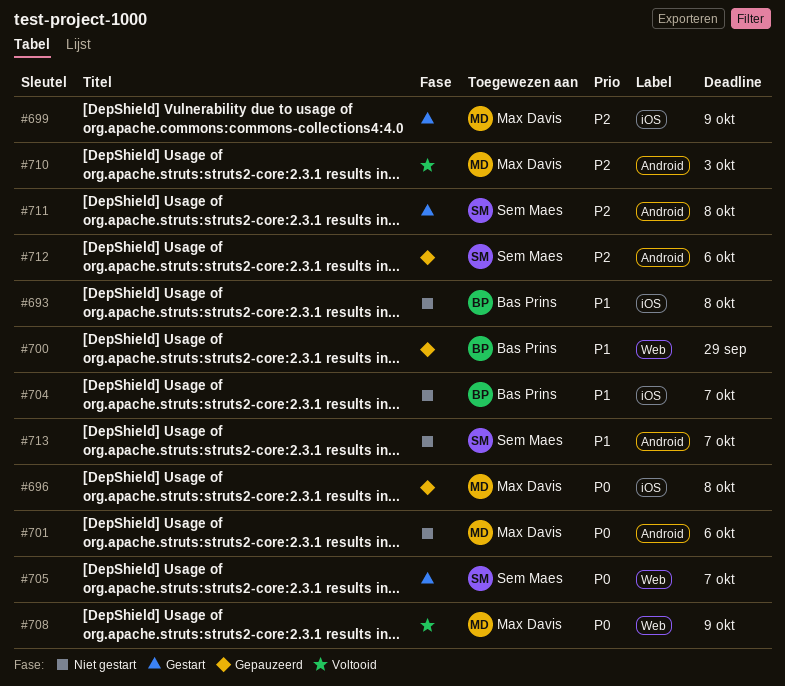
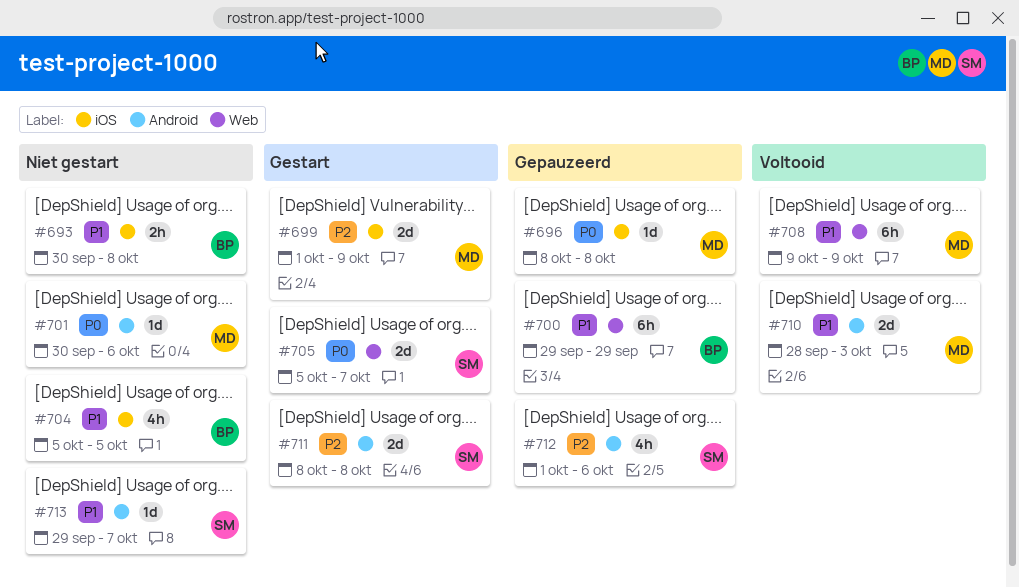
#704, due: Oct 7 -> Oct 5
#708, priority: P0 -> P1
#710, priority: P2 -> P1

